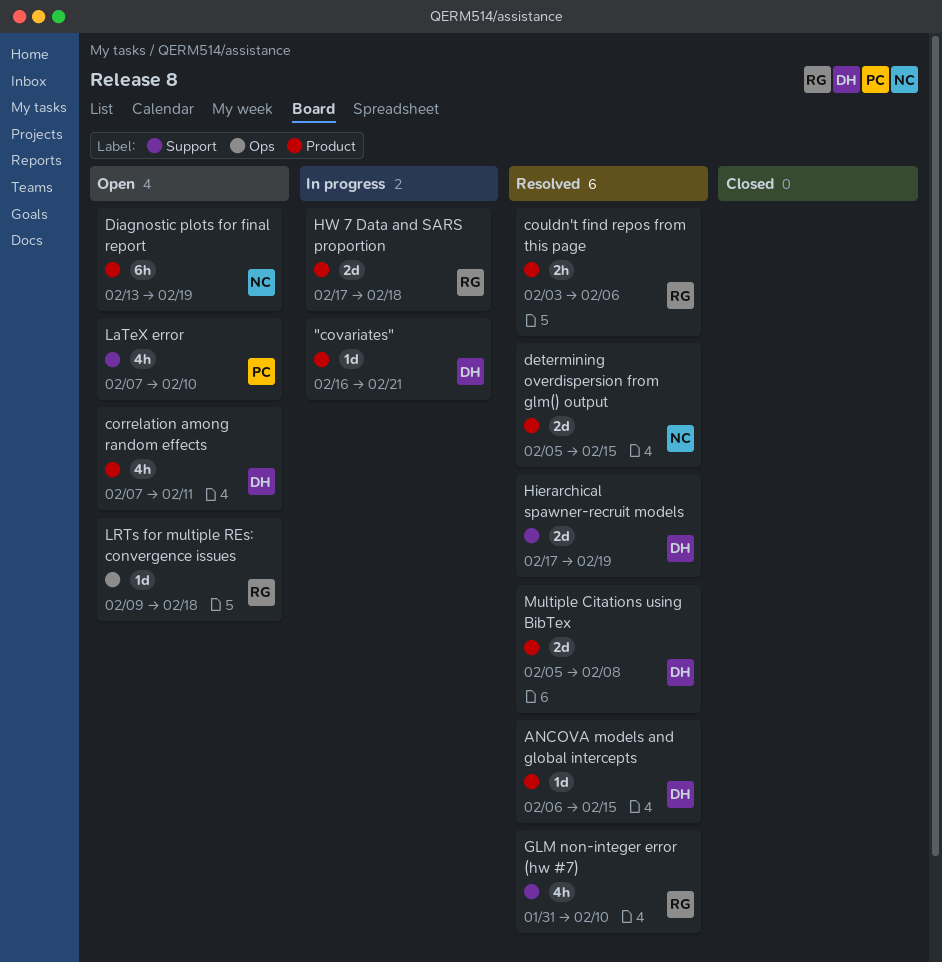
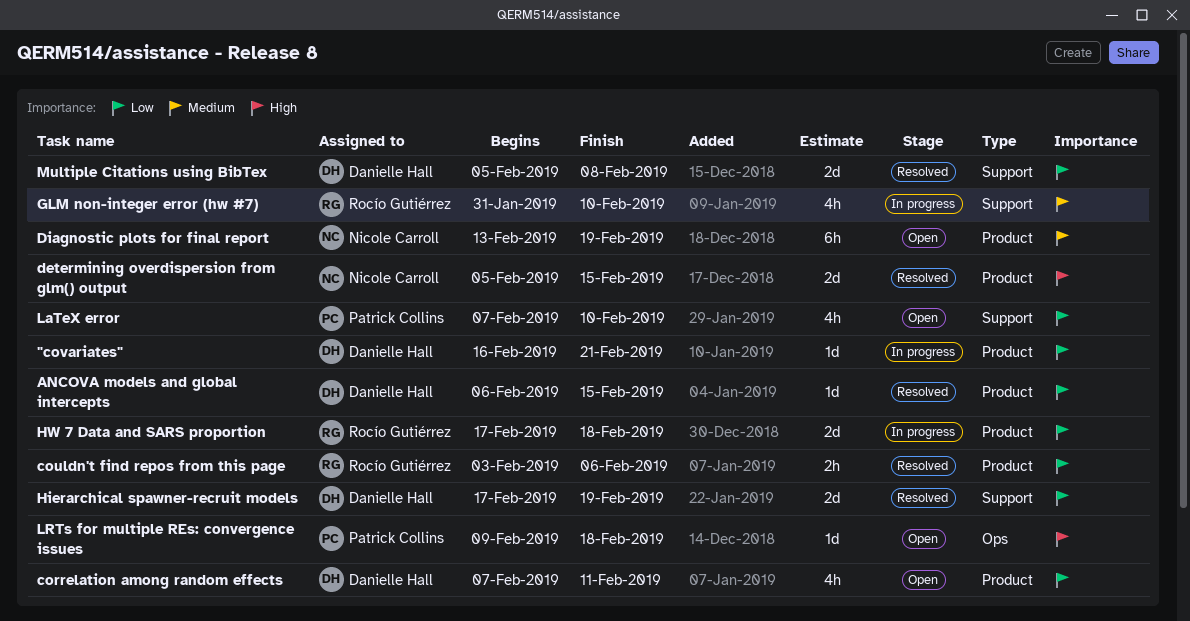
GLM non-integer error (hw #7), status: Resolved -> In progress
LRTs for multiple REs: convergence issues, owner: Rocío Gutiérrez -> Patrick Collins
Multiple Citations using BibTex, label: Product -> Support

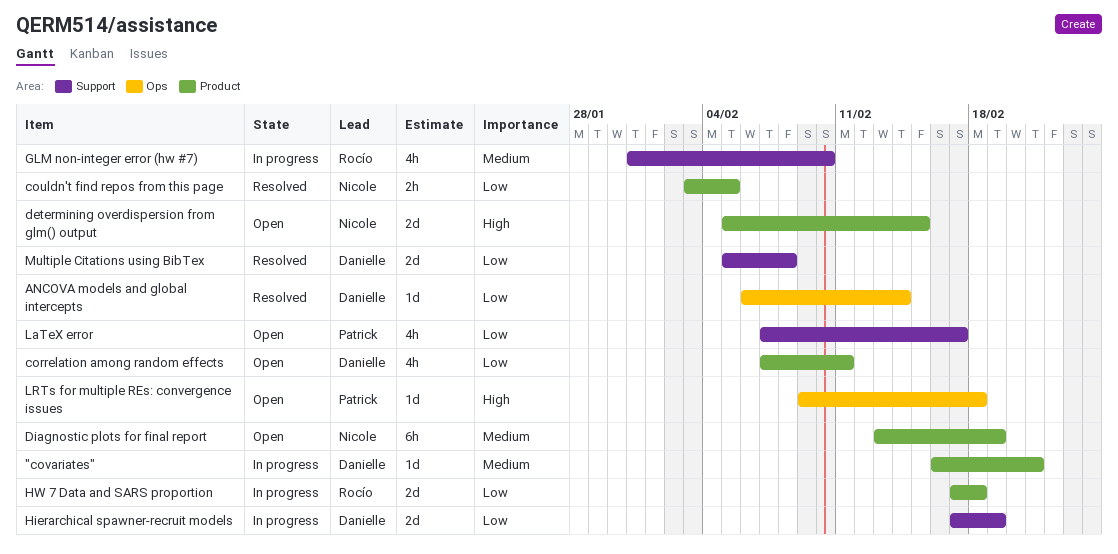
"covariates", priority: Low -> Medium
ANCOVA models and global intercepts, label: Product -> Ops
ANCOVA models and global intercepts, due: Feb 15 -> Feb 14
couldn't find repos from this page, owner: Rocío Gutiérrez -> Nicole Carroll
couldn't find repos from this page, due: Feb 6 -> Feb 5
determining overdispersion from glm() output, status: Resolved -> Open
Hierarchical spawner-recruit models, status: Resolved -> In progress
LaTeX error, due: Feb 10 -> Feb 17

